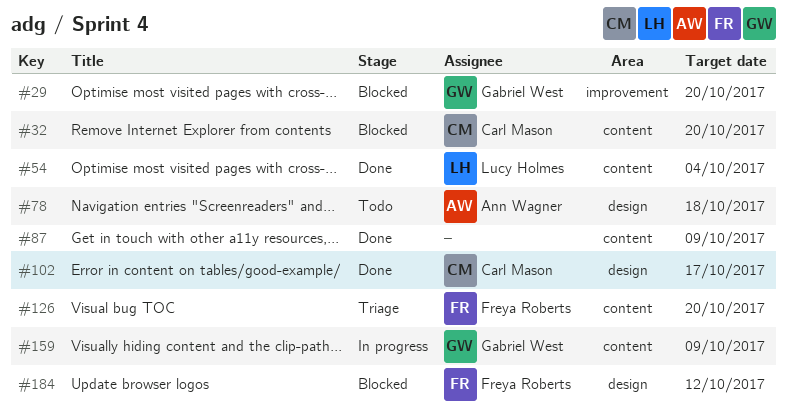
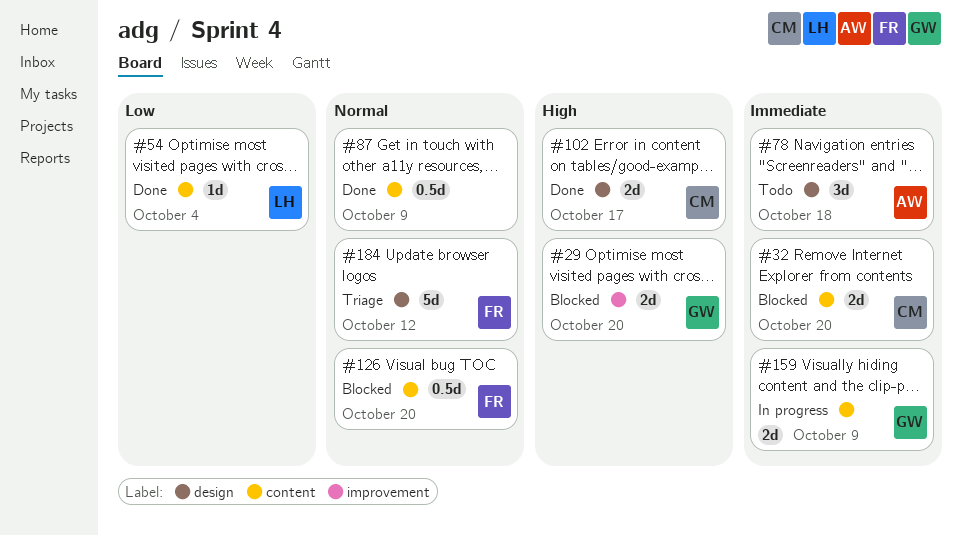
#126, status: Triage -> Blocked
#184, status: Blocked -> Triage

